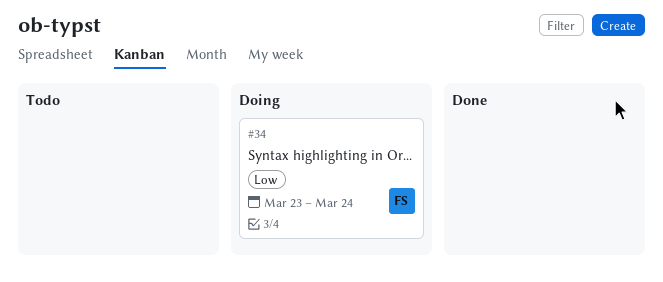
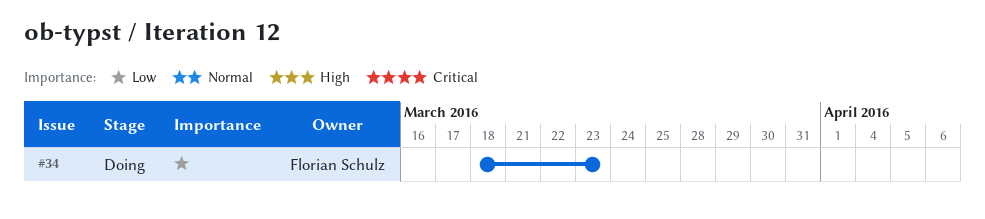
#34, start: Mar 23 -> Mar 18
#34, due: Mar 24 -> Mar 23

